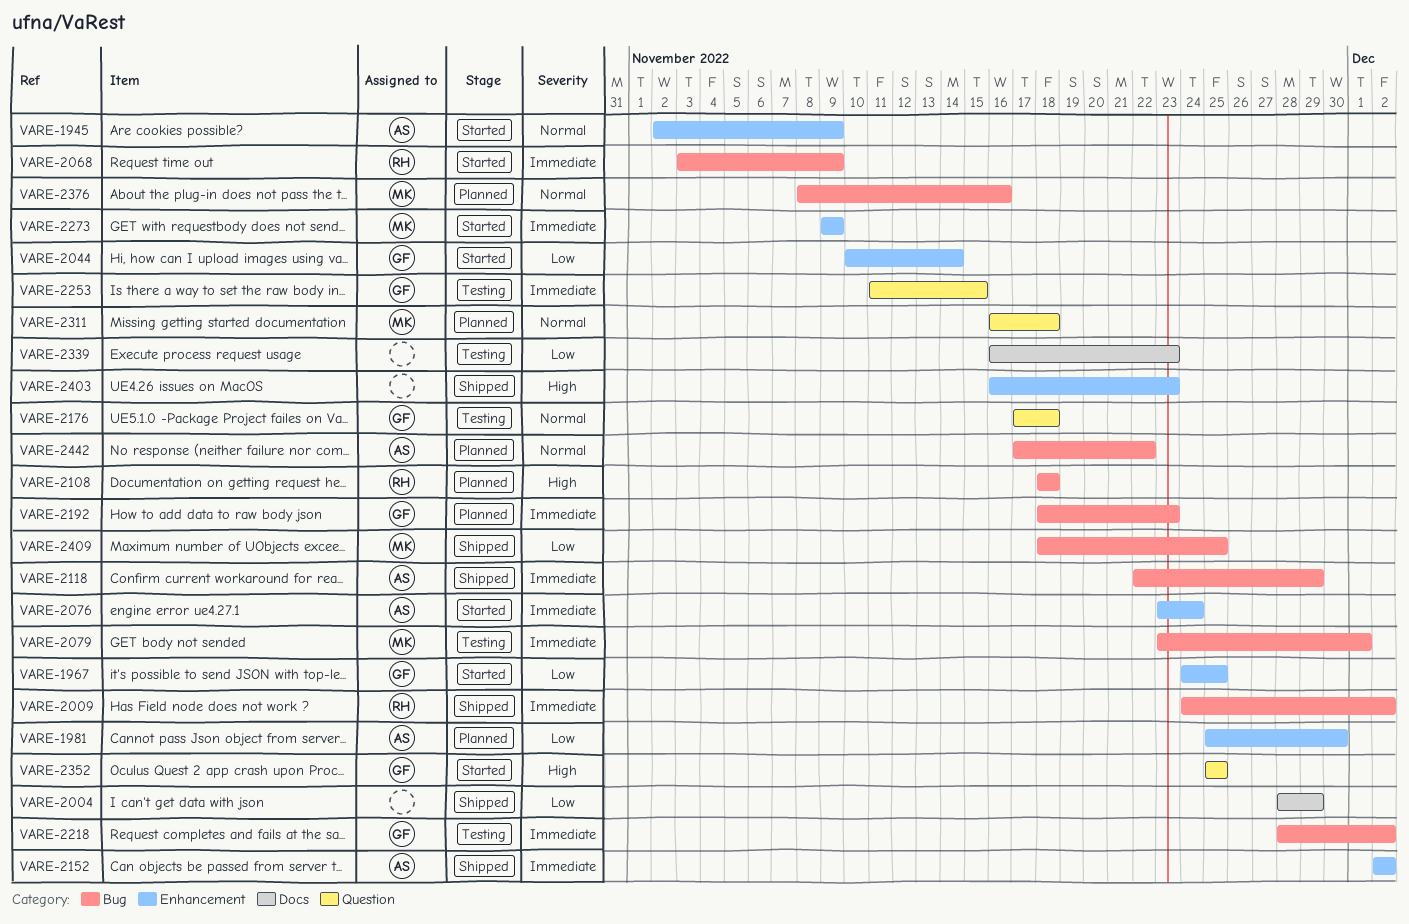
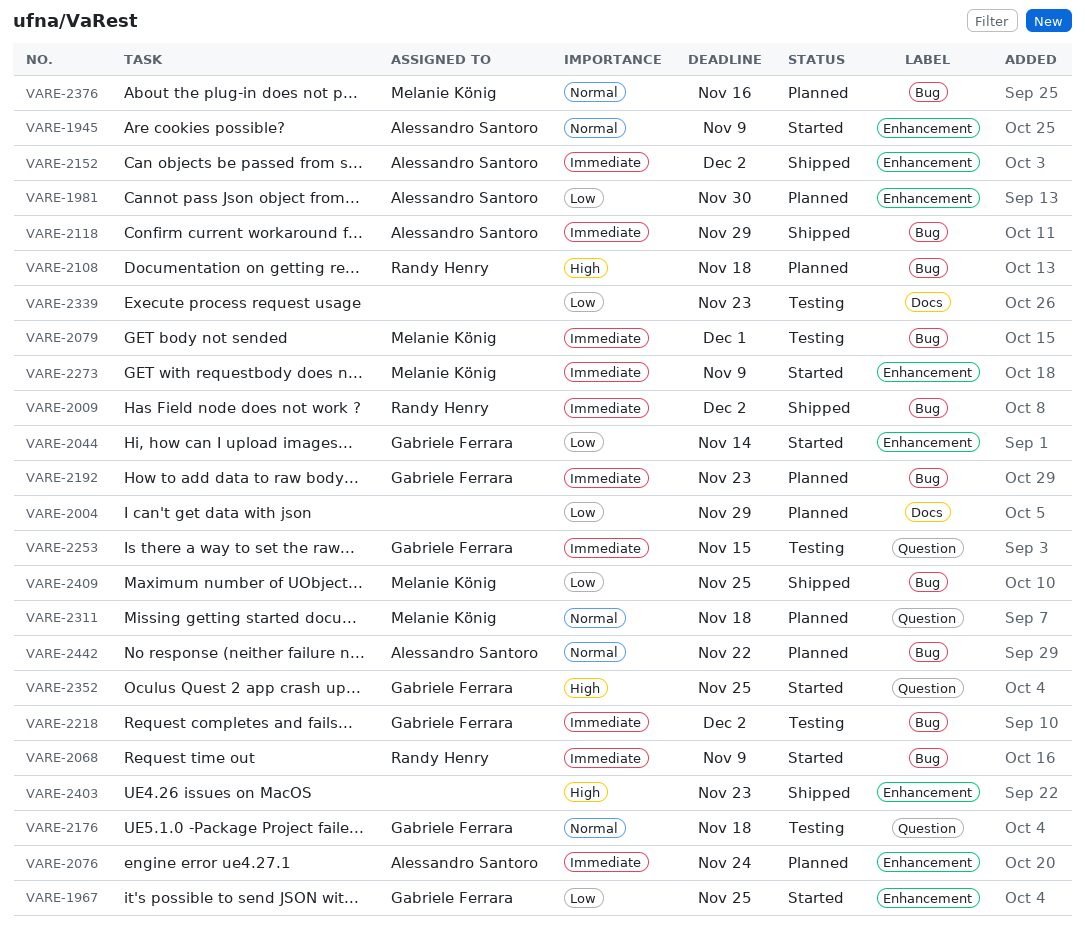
VARE-2004, status: Shipped -> Planned
VARE-2076, status: Started -> Planned

